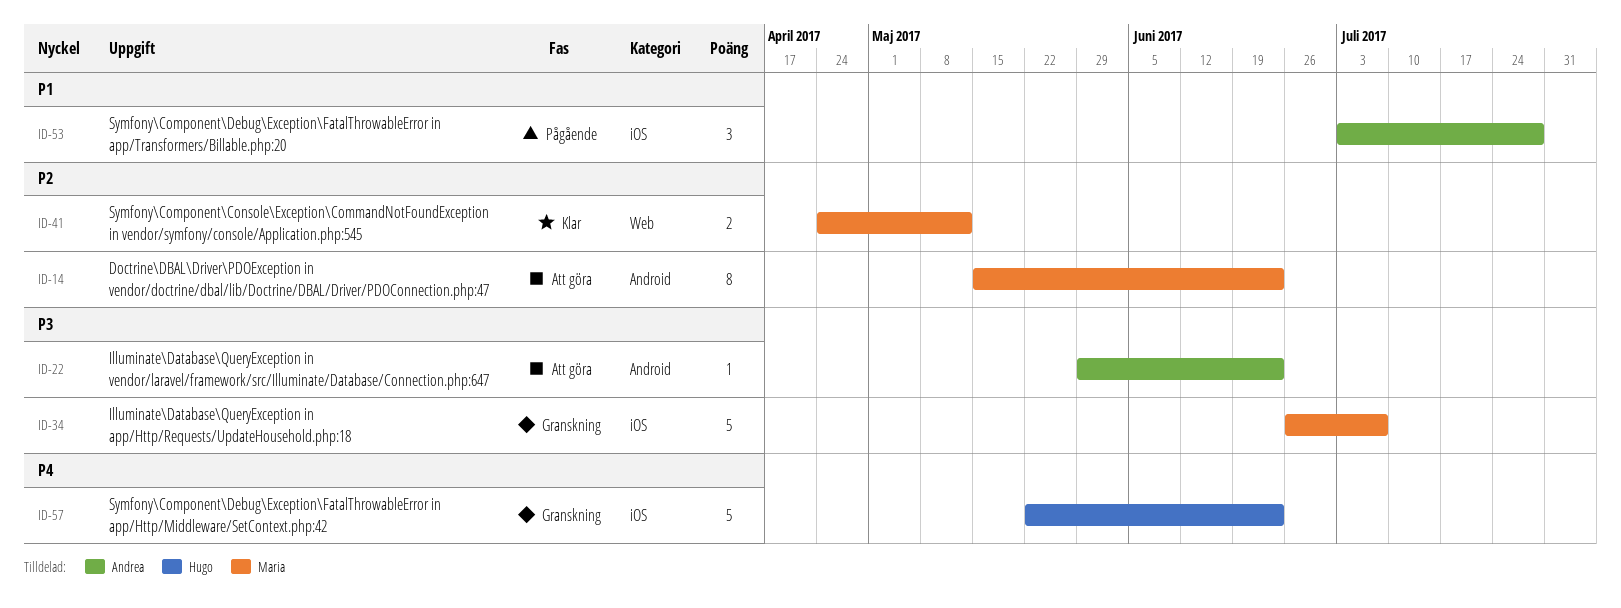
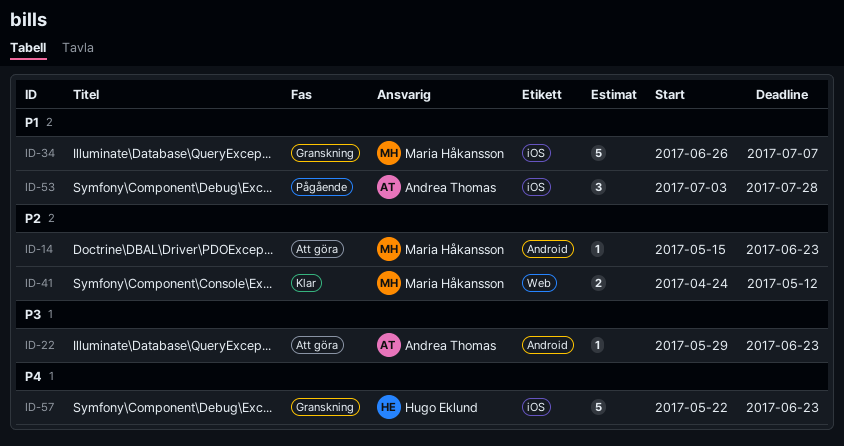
ID-14, estimate: 8 -> 1
ID-34, priority: P3 -> P1

